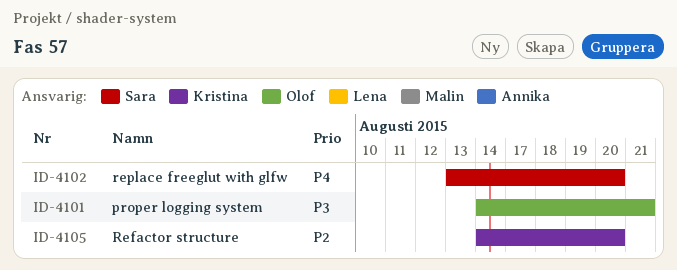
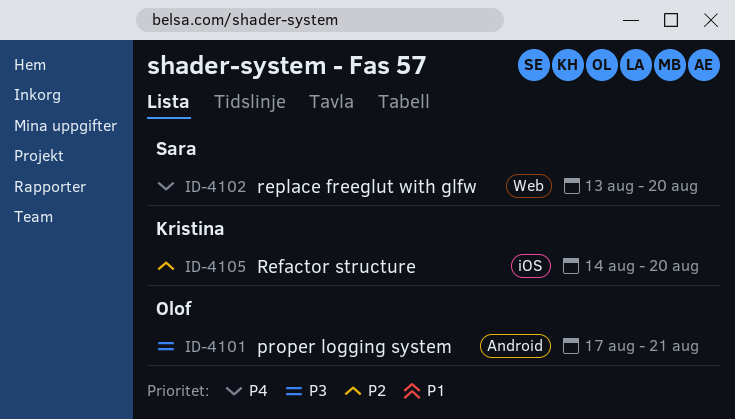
ID-4101, start: Aug 14 -> Aug 17

